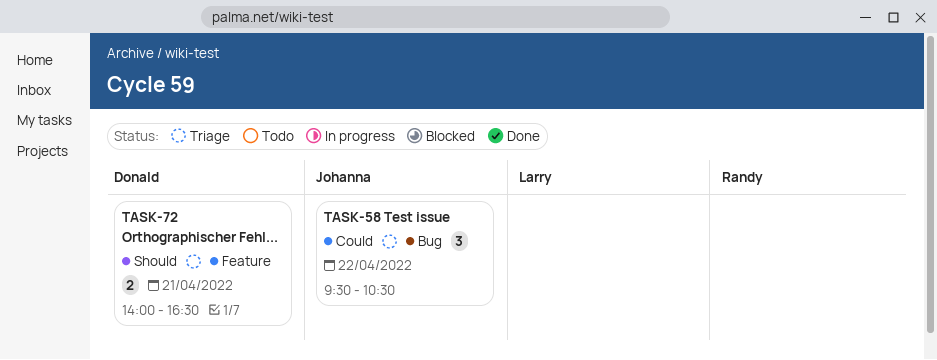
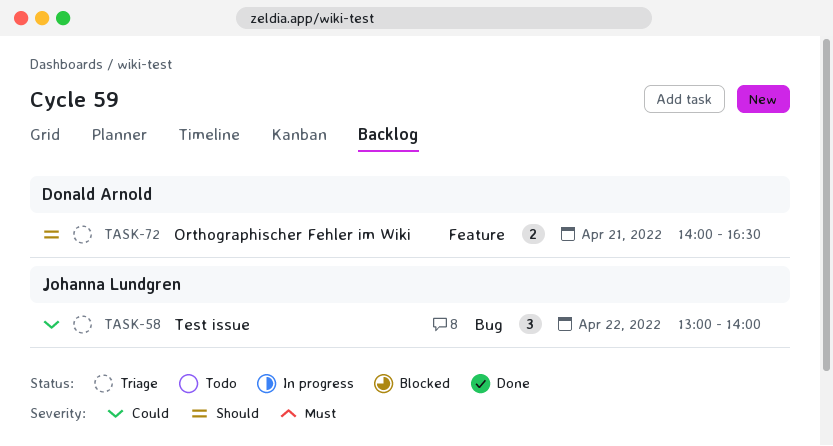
TASK-58, begins: 09:30 -> 13:00
TASK-58, ends: 10:30 -> 14:00

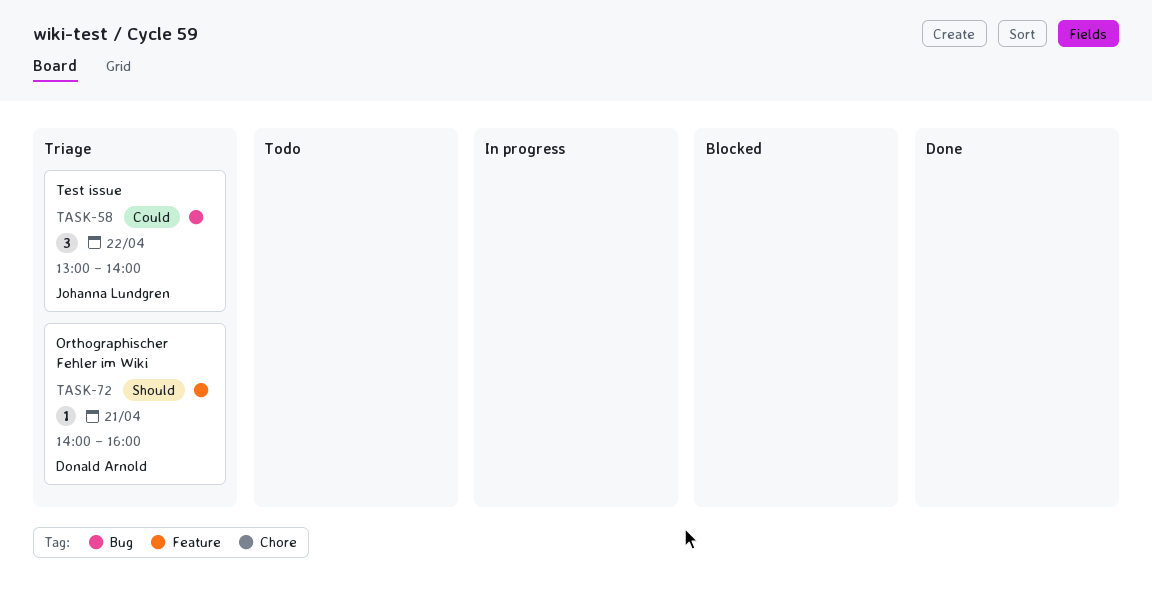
TASK-72, estimate: 2 -> 1
TASK-72, ends: 16:30 -> 16:00

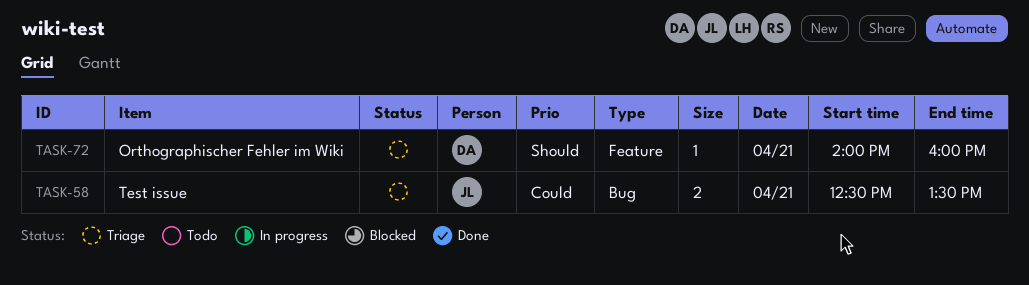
TASK-58, estimate: 3 -> 2
TASK-58, day: Apr 22 -> Apr 21
TASK-58, begins: 13:00 -> 12:30
TASK-58, ends: 14:00 -> 13:30

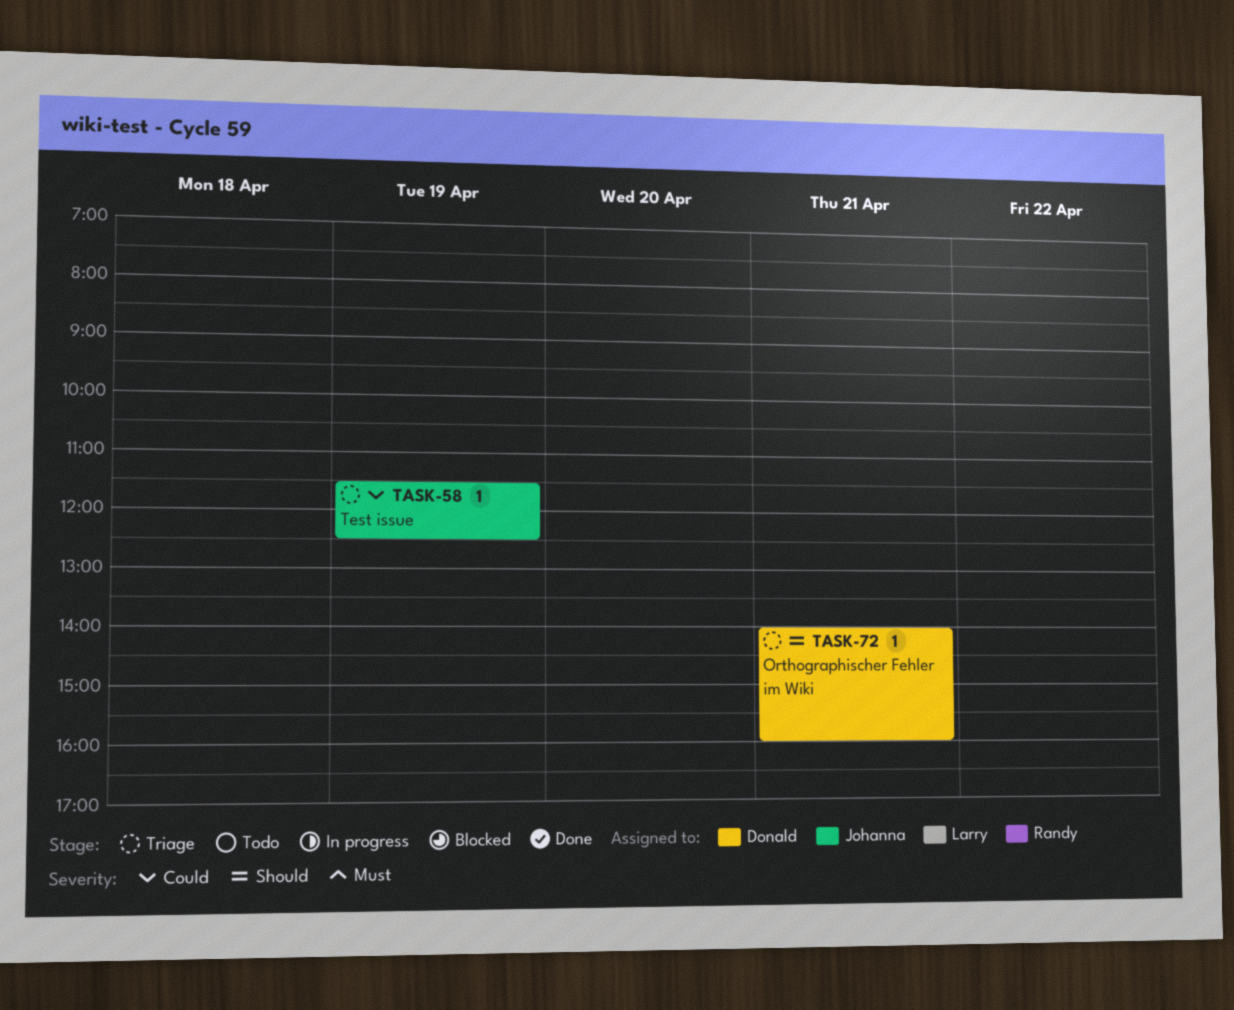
TASK-58, estimate: 2 -> 1
TASK-58, day: Apr 21 -> Apr 19
TASK-58, begins: 12:30 -> 11:30
TASK-58, ends: 13:30 -> 12:30

